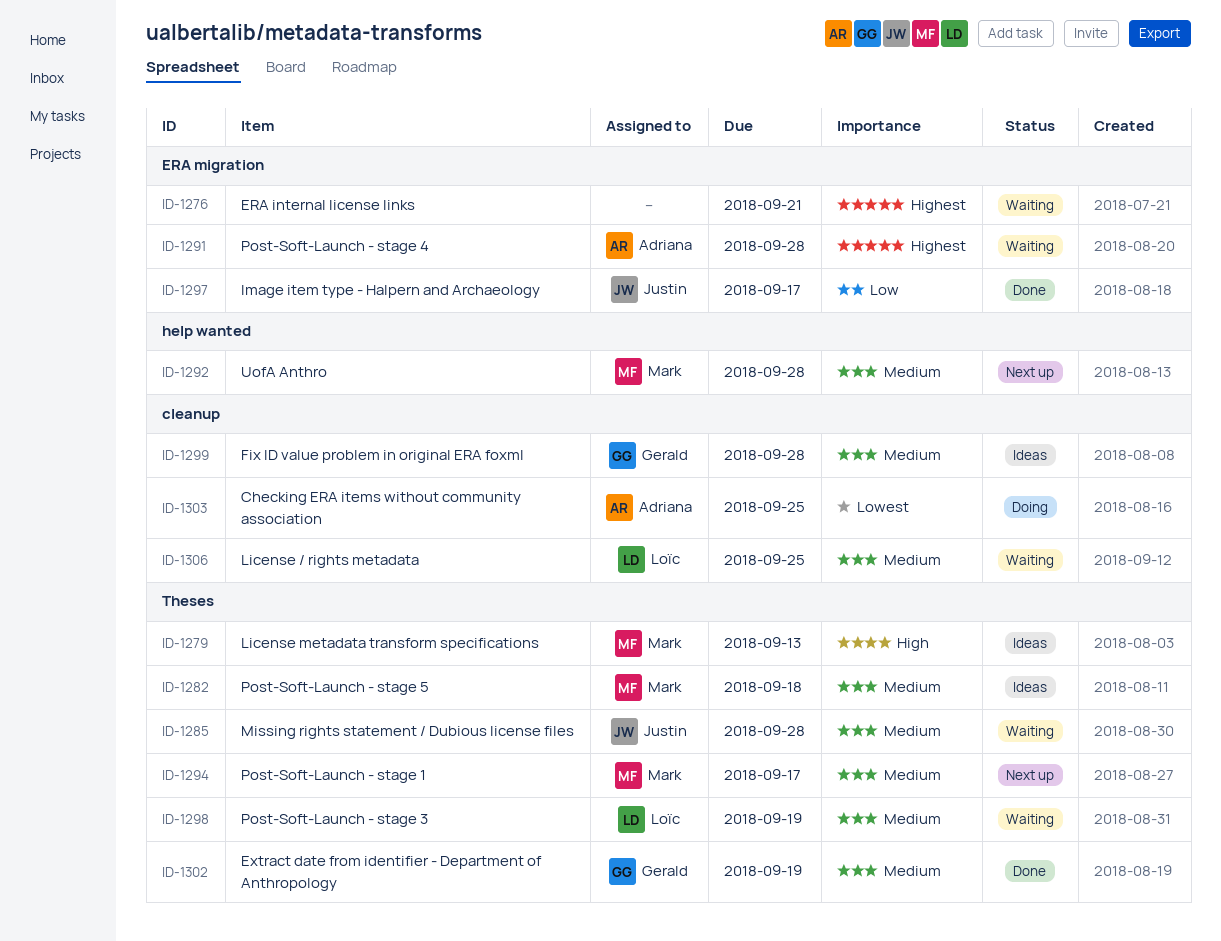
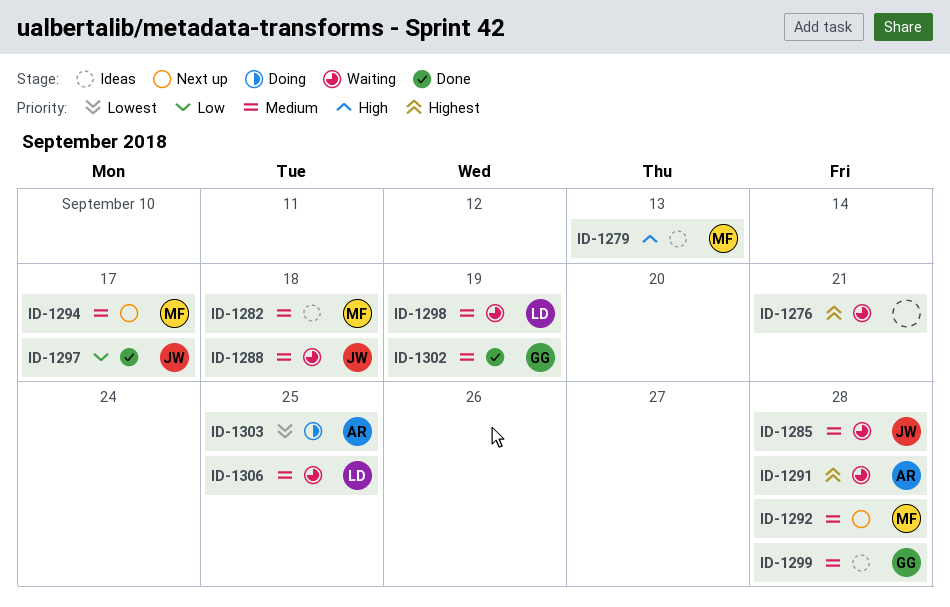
ID-1288: none -> present

